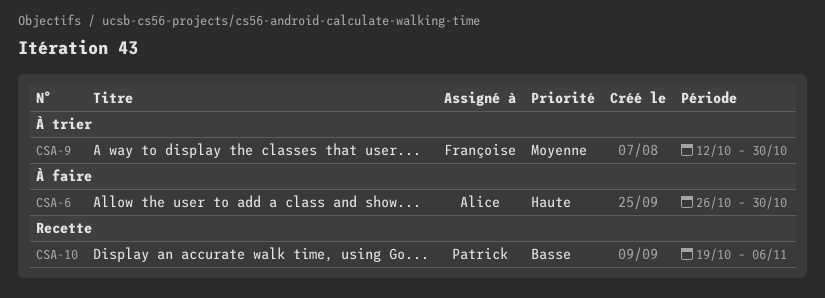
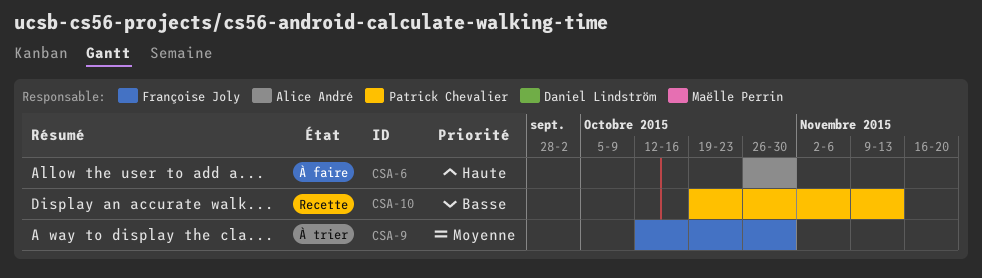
CSA-10, due: Nov 6 -> Nov 13

